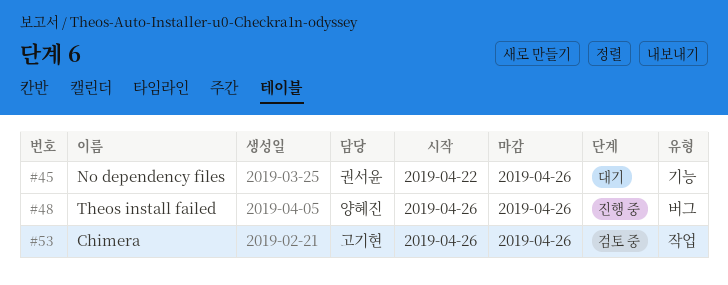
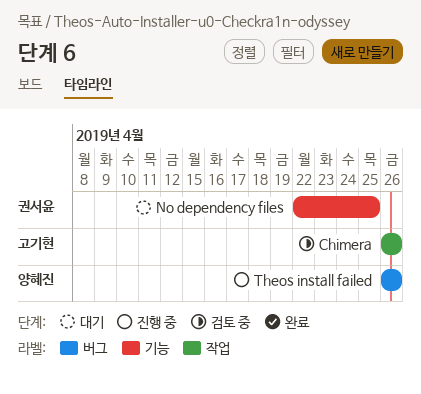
No dependency files, due: Apr 26 -> Apr 25

